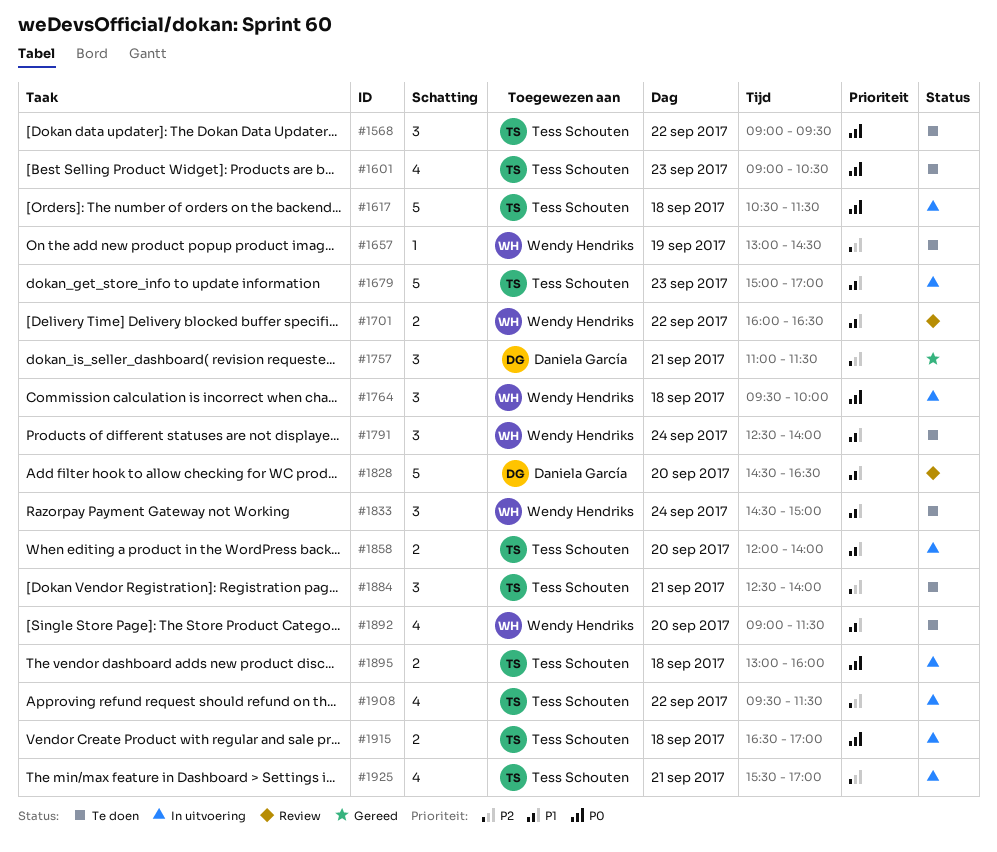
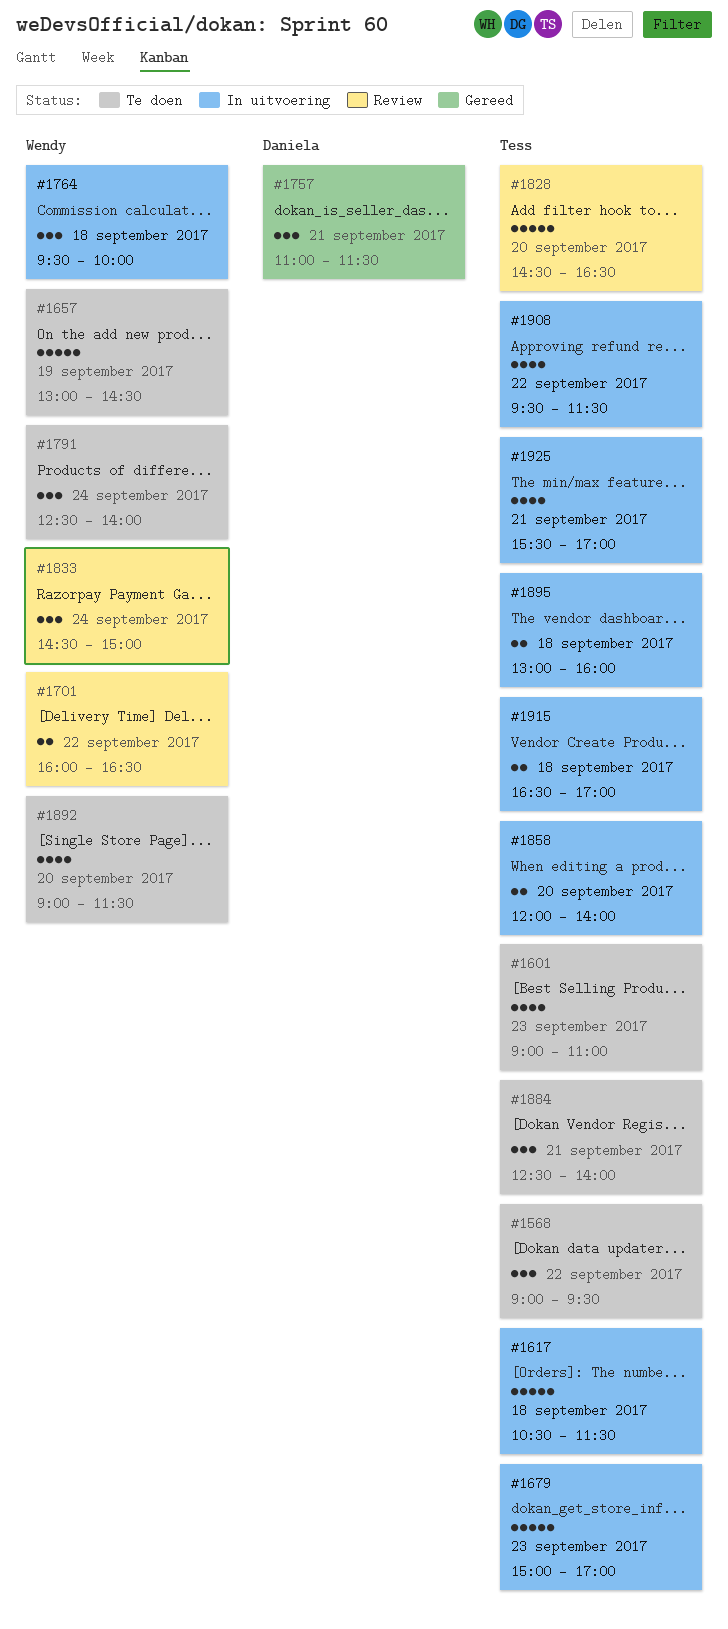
#1601, ends: 10:30 -> 11:00
#1657, estimate: 1 -> 5
#1828, owner: Daniela García -> Tess Schouten
#1833, status: Te doen -> Review

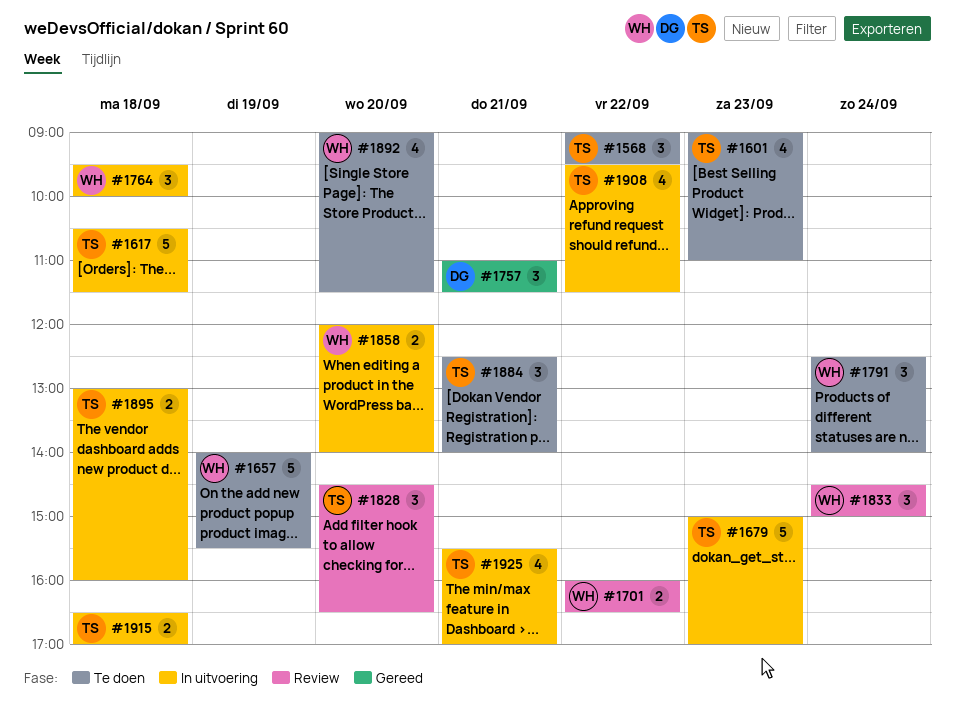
#1657, begins: 13:00 -> 14:00
#1657, ends: 14:30 -> 15:30
#1828, estimate: 5 -> 3
#1858, owner: Tess -> Wendy

